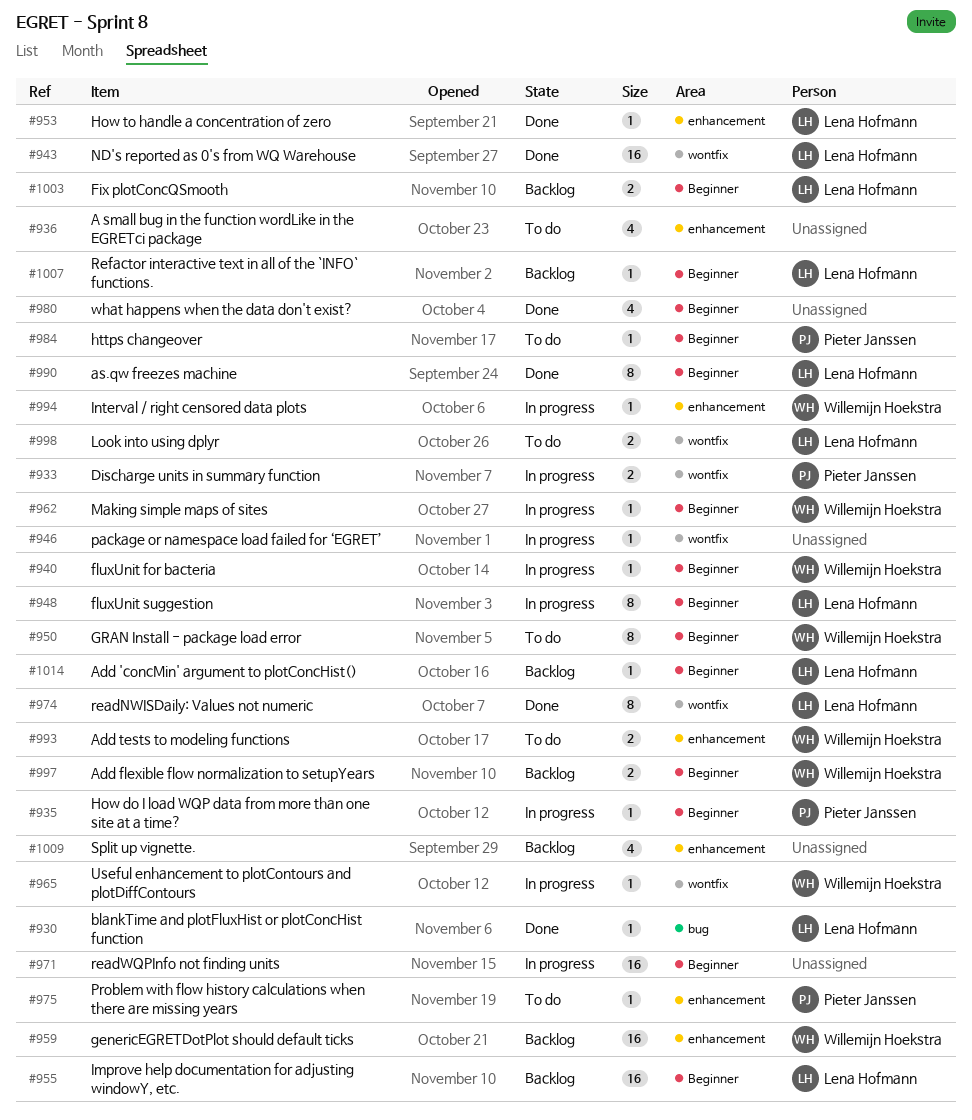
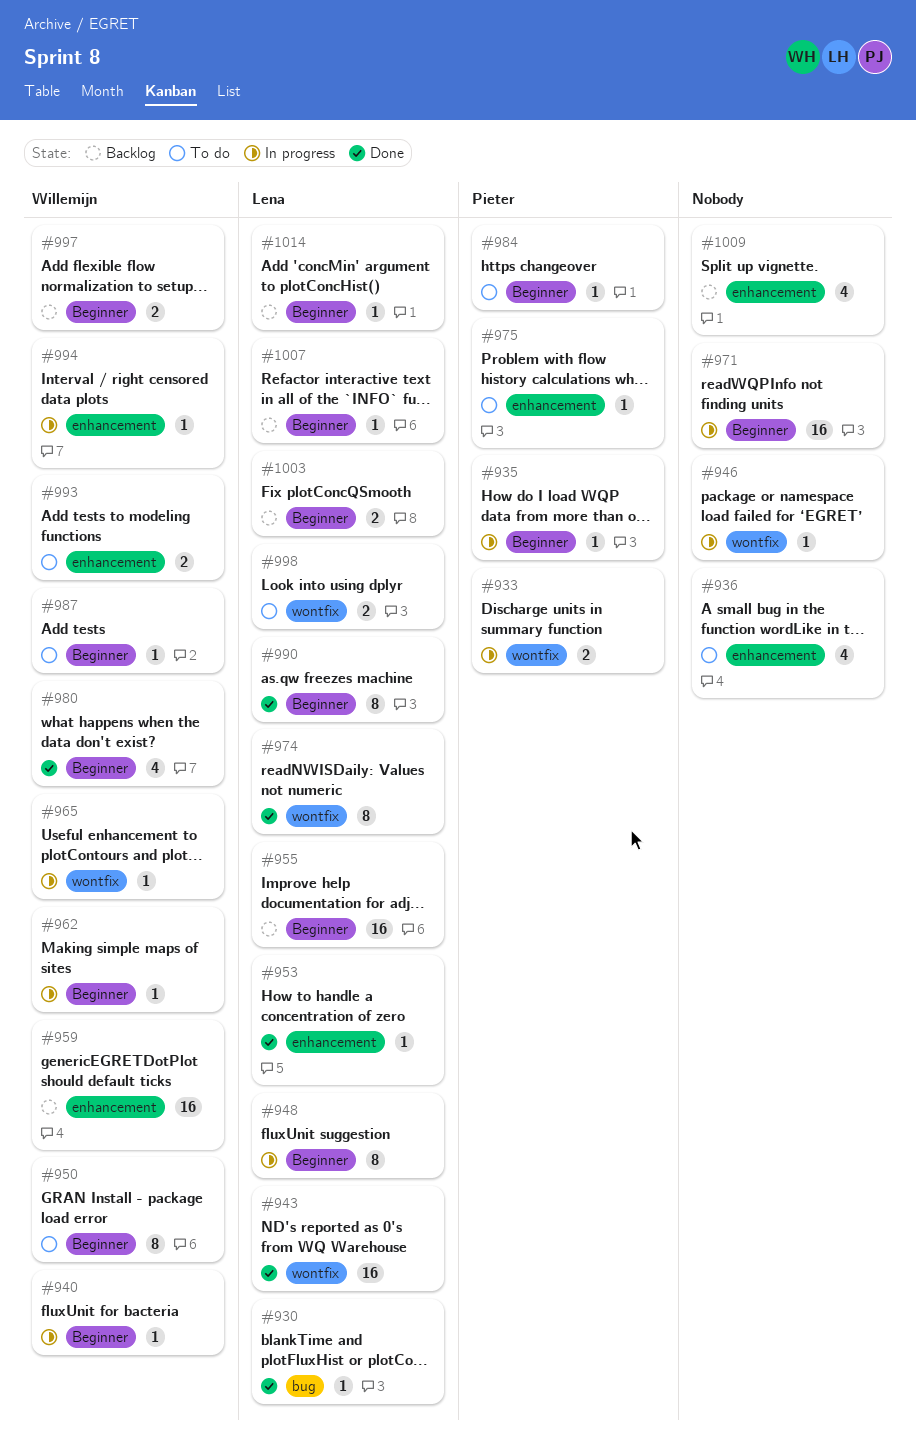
#980, owner: none -> Willemijn Hoekstra
#987: none -> present

